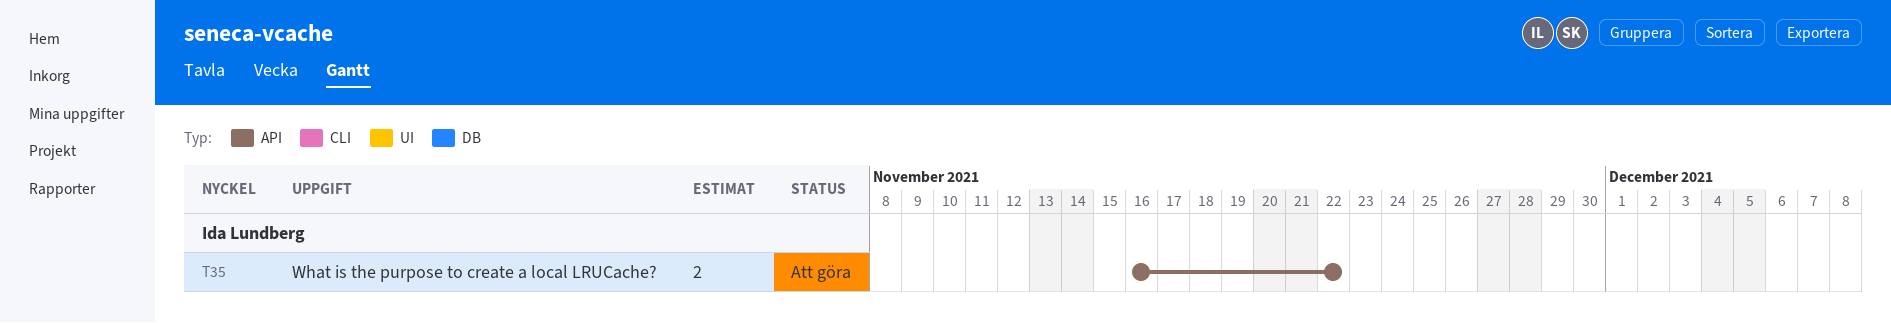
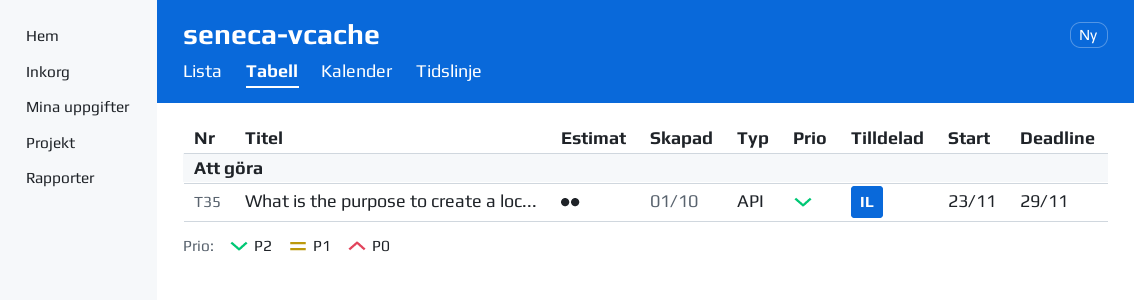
T35, start: Nov 16 -> Nov 23
T35, due: Nov 22 -> Nov 29

